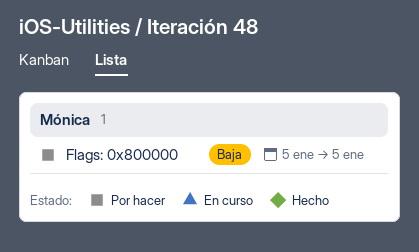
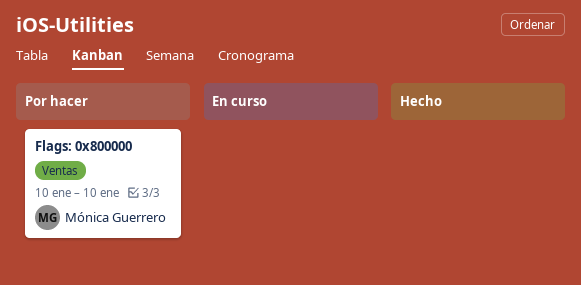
Flags: 0x800000, start: Jan 5 -> Jan 10
Flags: 0x800000, due: Jan 5 -> Jan 10

